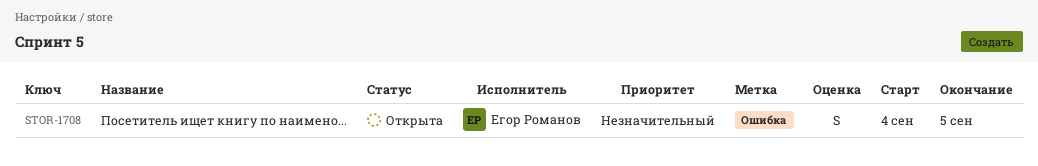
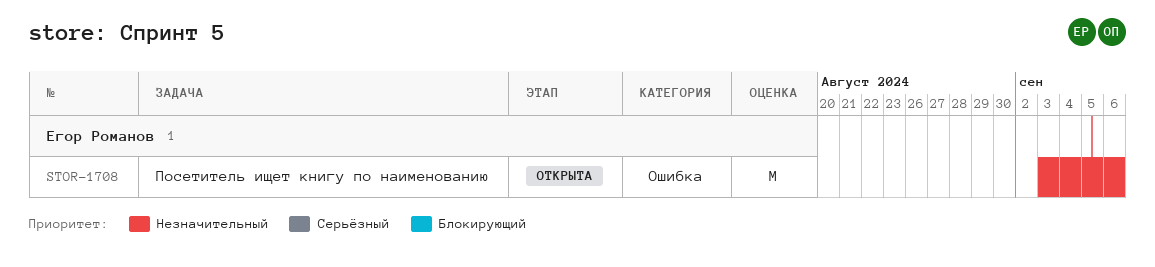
STOR-1708, estimate: S -> M
STOR-1708, start: Sep 4 -> Sep 3
STOR-1708, due: Sep 5 -> Sep 6

